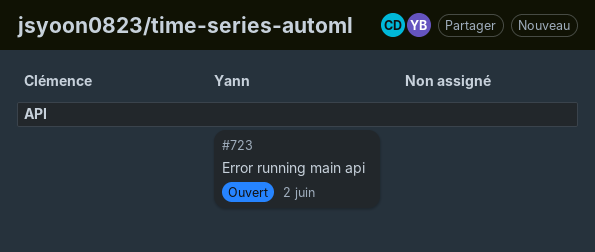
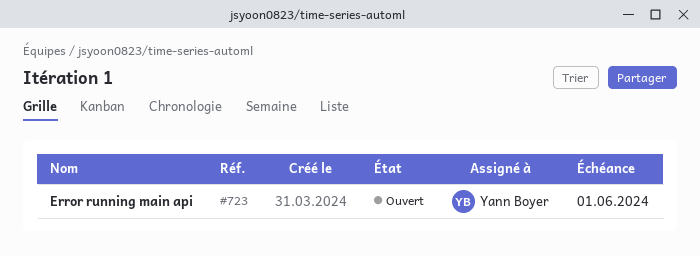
#723, due: Jun 2 -> Jun 1

